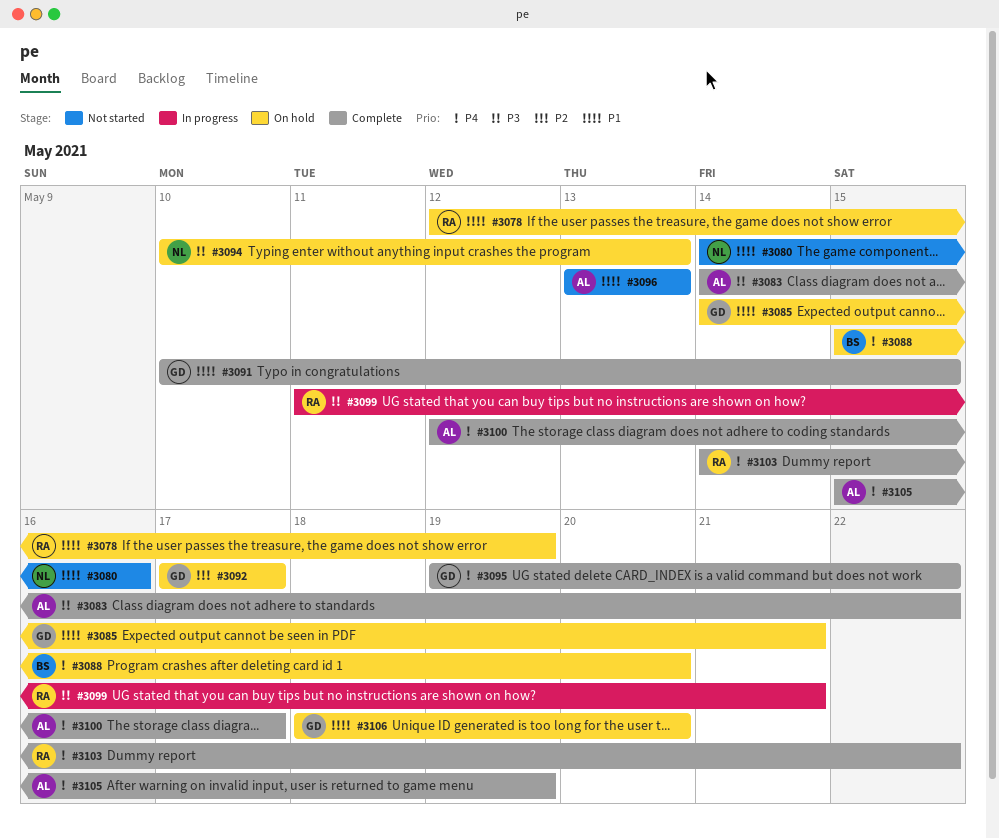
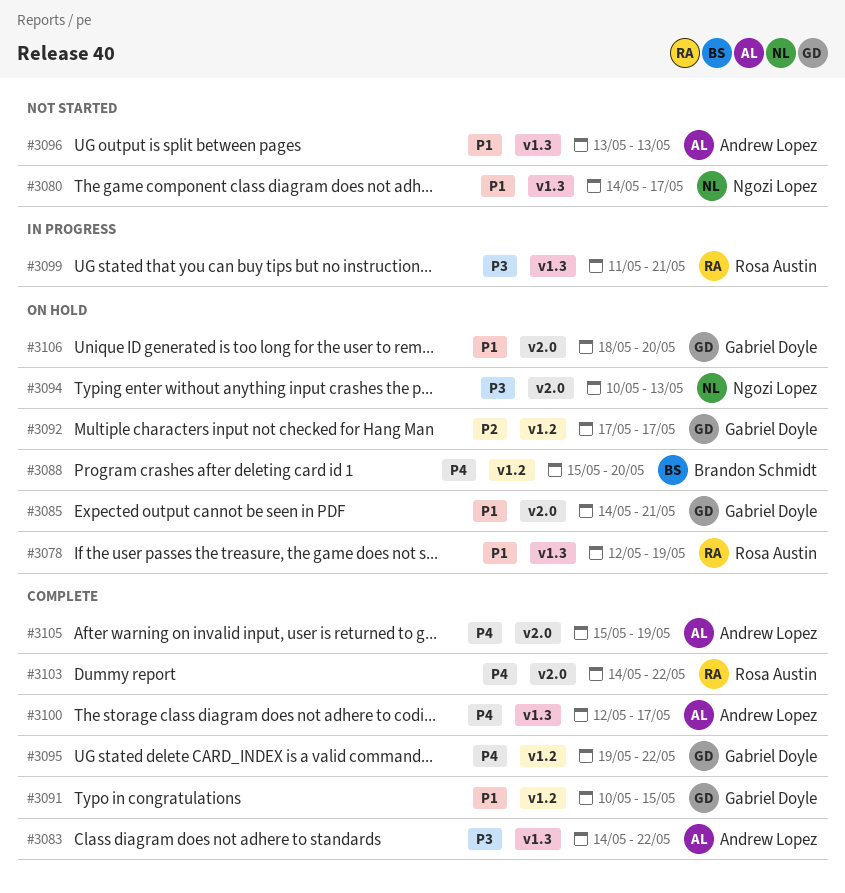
#3080, due: May 16 -> May 17

